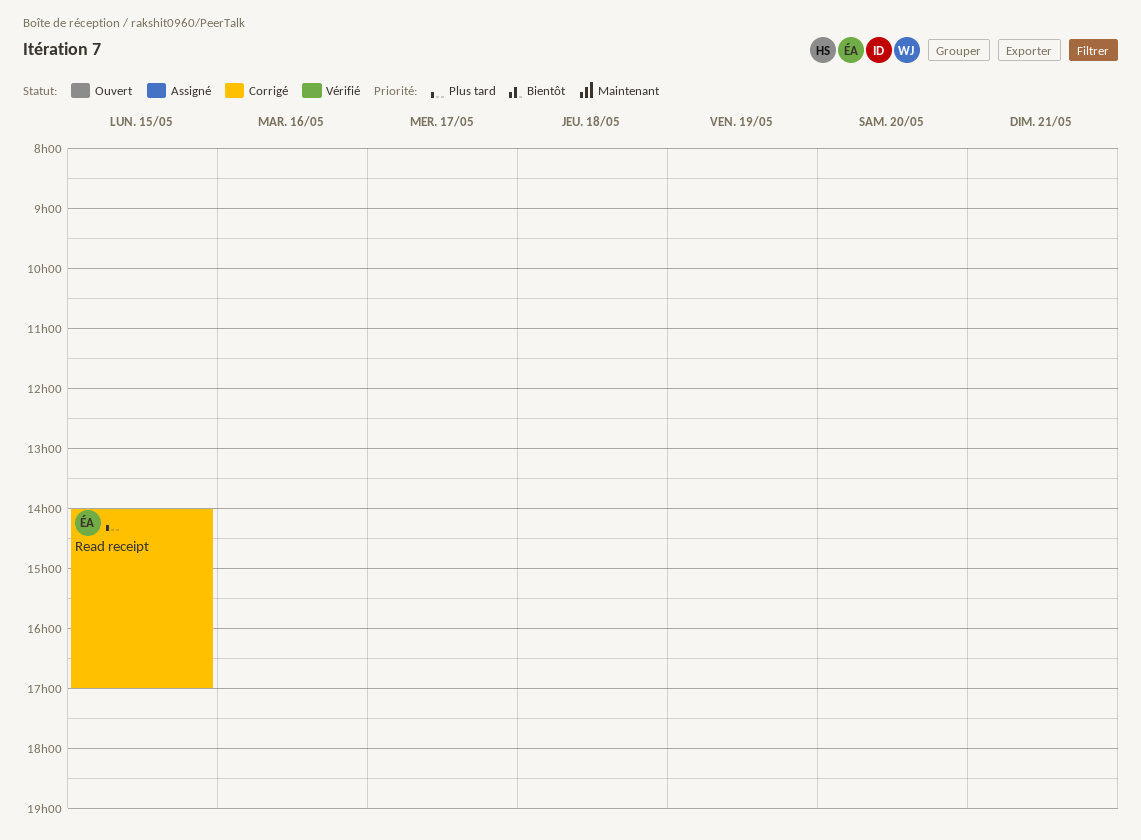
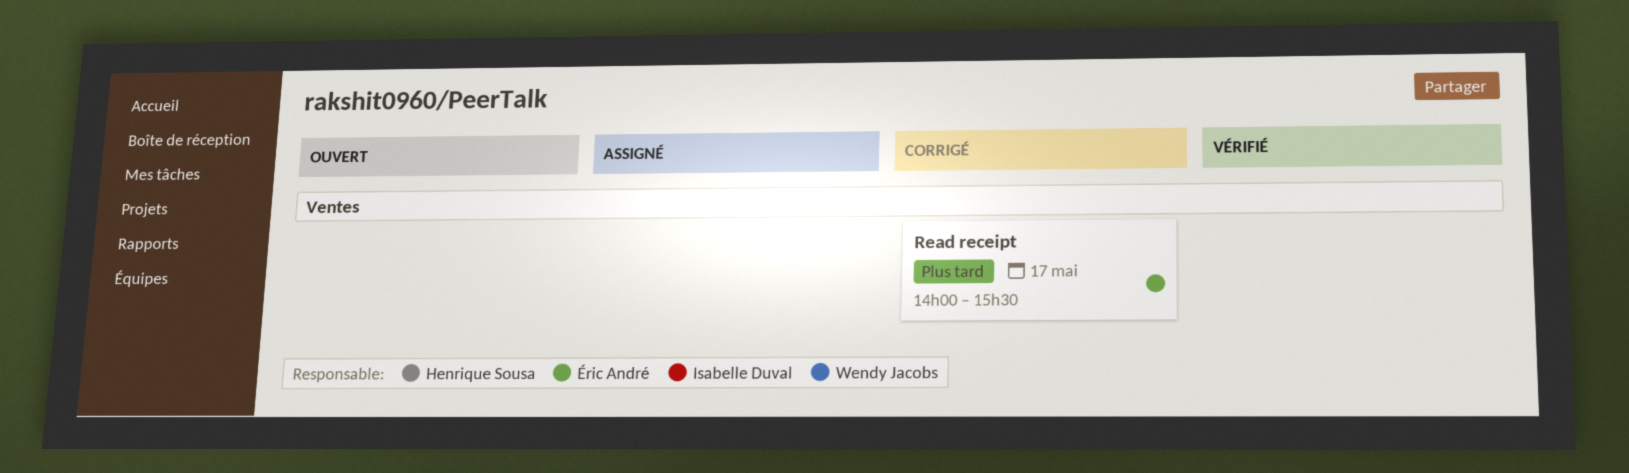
Read receipt, day: May 15 -> May 17
Read receipt, ends: 17:00 -> 15:30

